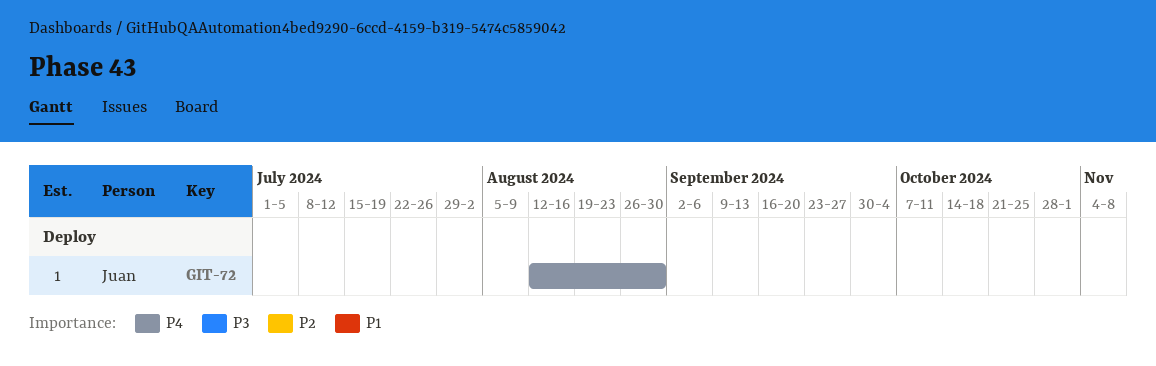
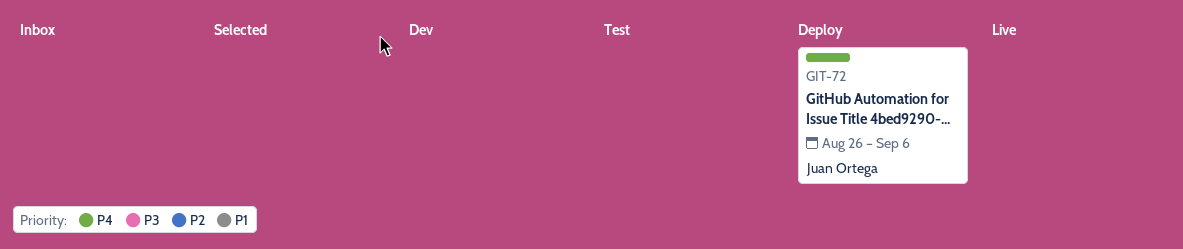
GIT-72, start: Aug 12 -> Aug 26
GIT-72, due: Aug 30 -> Sep 6

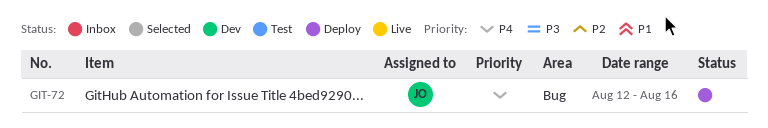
GIT-72, start: Aug 26 -> Aug 12
GIT-72, due: Sep 6 -> Aug 16

